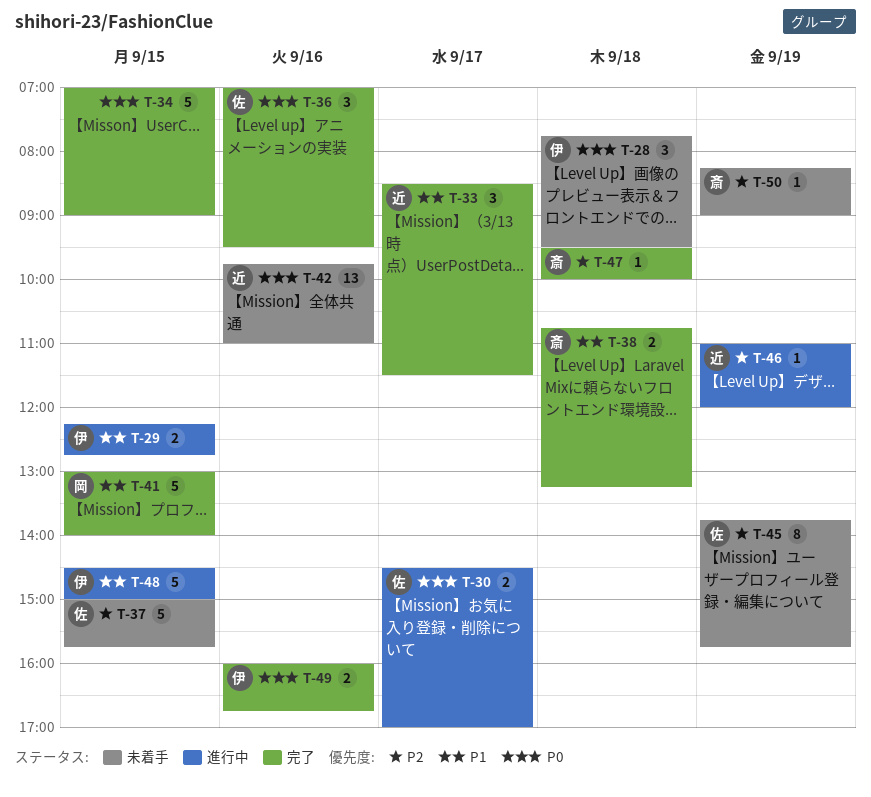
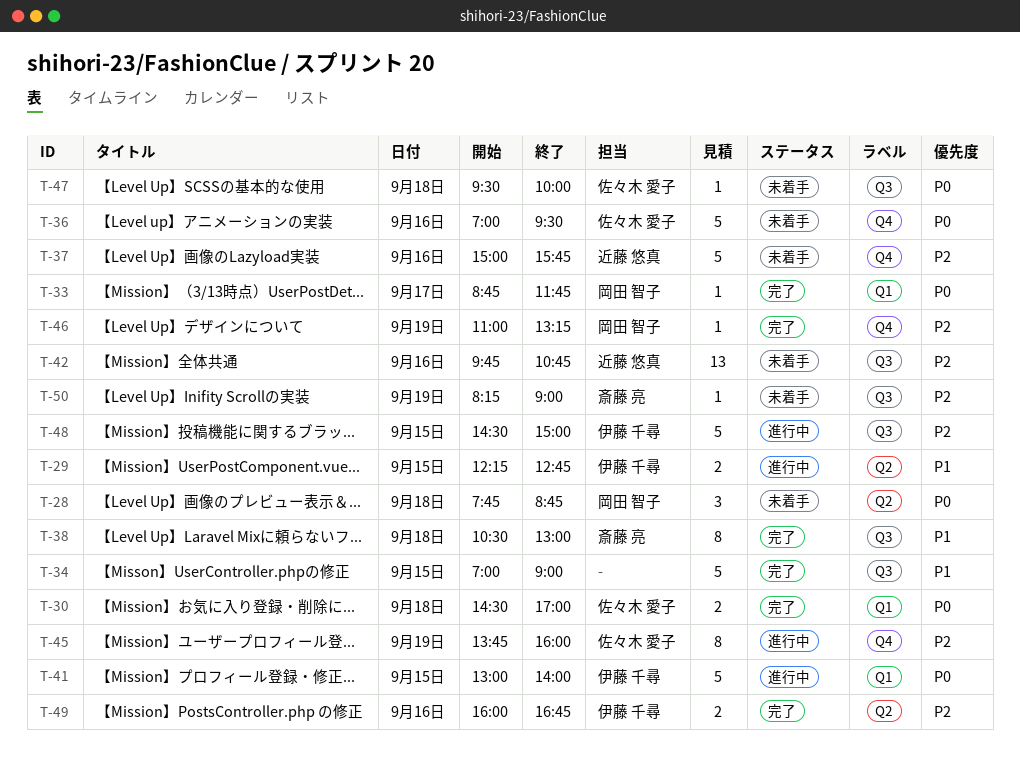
T-28, owner: 伊藤 千尋 -> 岡田 智子
T-28, ends: 09:30 -> 08:45
T-30, status: 進行中 -> 完了
T-30, day: Sep 17 -> Sep 18
T-33, owner: 近藤 悠真 -> 岡田 智子
T-33, priority: P1 -> P0
T-33, estimate: 3 -> 1
T-33, begins: 08:30 -> 08:45
T-33, ends: 11:30 -> 11:45
T-34, priority: P0 -> P1
T-36, status: 完了 -> 未着手
T-36, estimate: 3 -> 5
T-37, owner: 佐々木 愛子 -> 近藤 悠真
T-37, day: Sep 15 -> Sep 16
T-38, estimate: 2 -> 8
T-38, begins: 10:45 -> 10:30
T-38, ends: 13:15 -> 13:00
T-41, status: 完了 -> 進行中
T-41, owner: 岡田 智子 -> 伊藤 千尋
T-41, priority: P1 -> P0
T-42, priority: P0 -> P2
T-42, ends: 11:00 -> 10:45
T-45, status: 未着手 -> 進行中
T-45, ends: 15:45 -> 16:00
T-46, status: 進行中 -> 完了
T-46, owner: 近藤 悠真 -> 岡田 智子
T-46, ends: 12:00 -> 13:15
T-47, status: 完了 -> 未着手
T-47, owner: 斎藤 亮 -> 佐々木 愛子
T-47, priority: P2 -> P0
T-48, priority: P1 -> P2
T-49, priority: P0 -> P2

